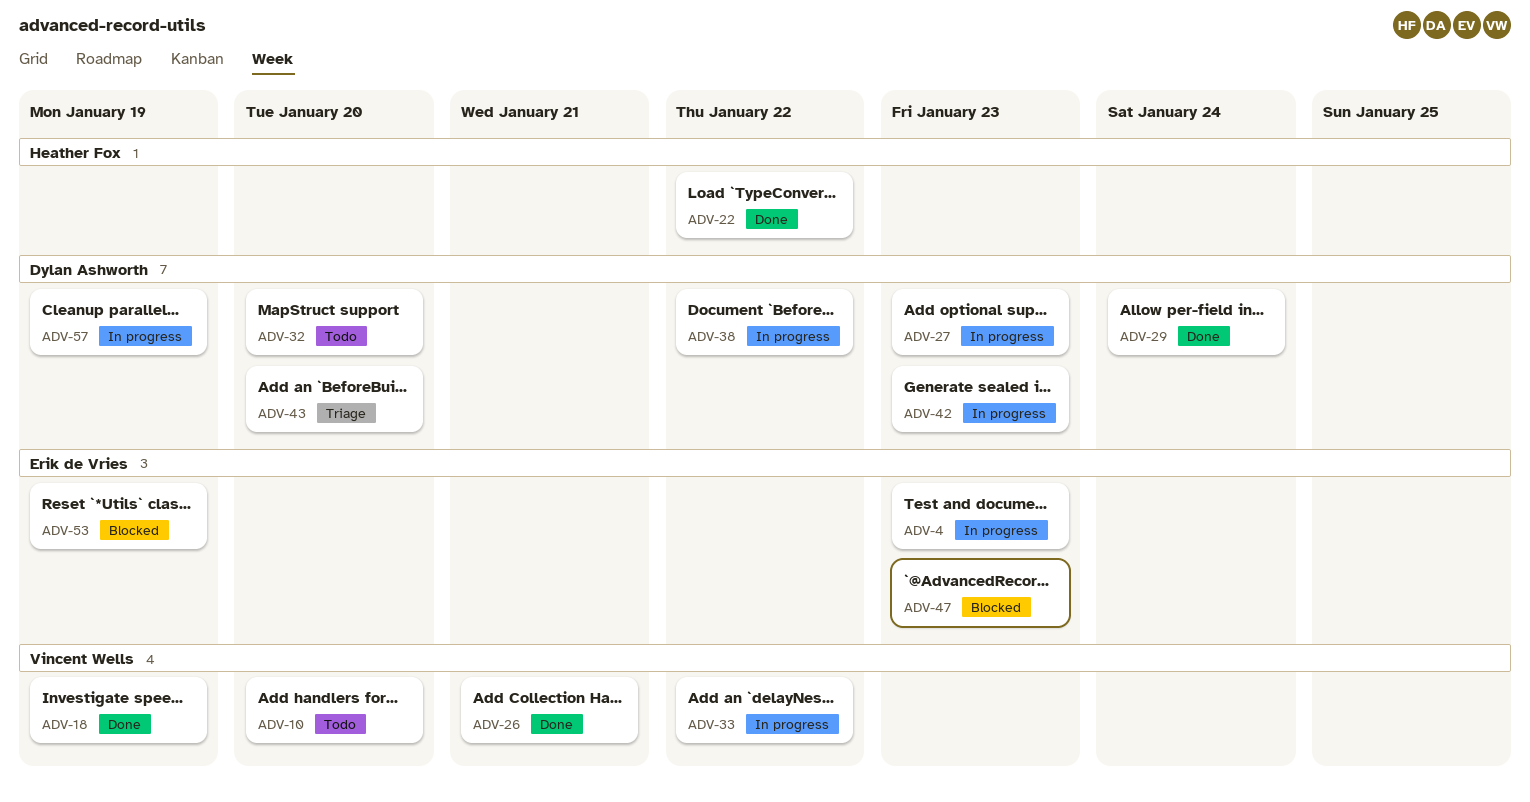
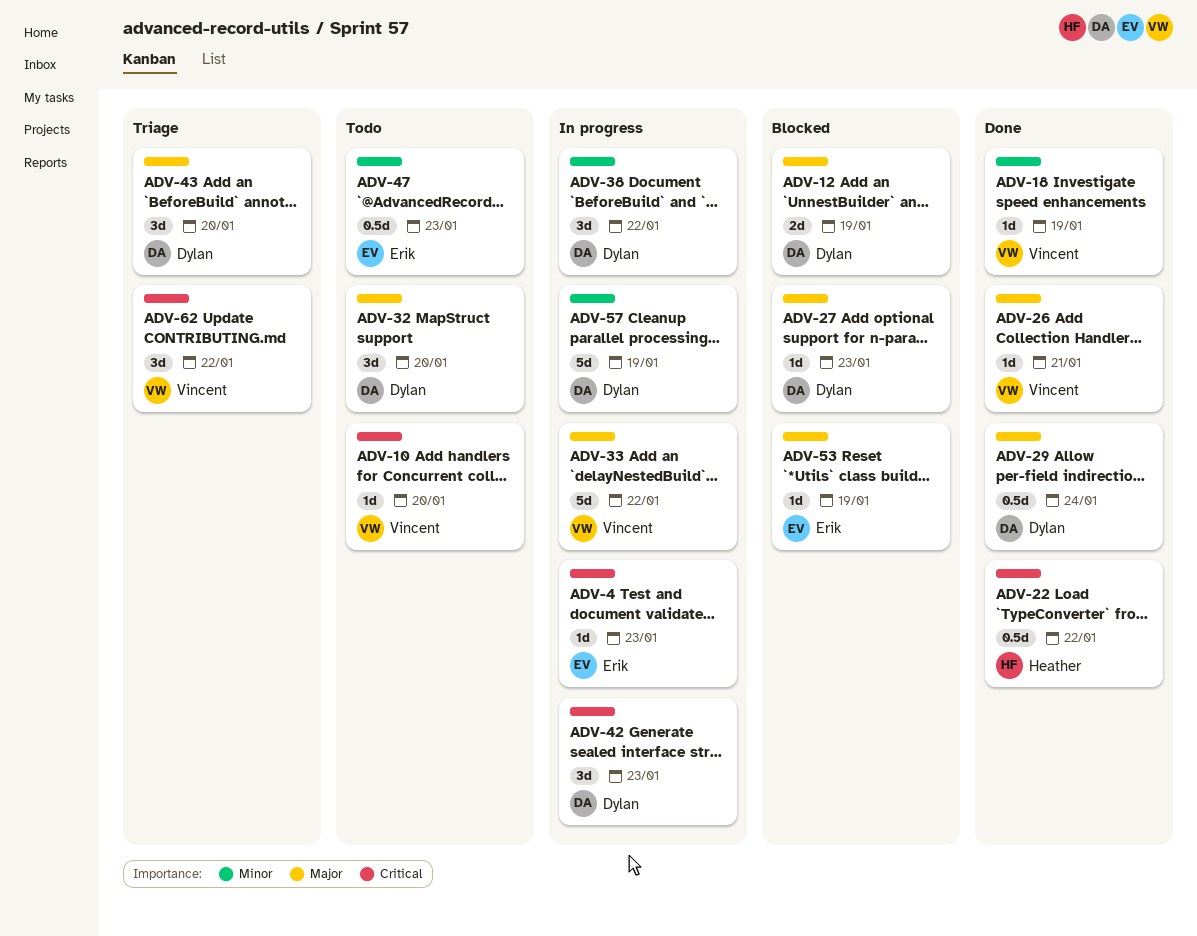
ADV-12: none -> present
ADV-27, status: In progress -> Blocked
ADV-47, status: Blocked -> Todo
ADV-62: none -> present

